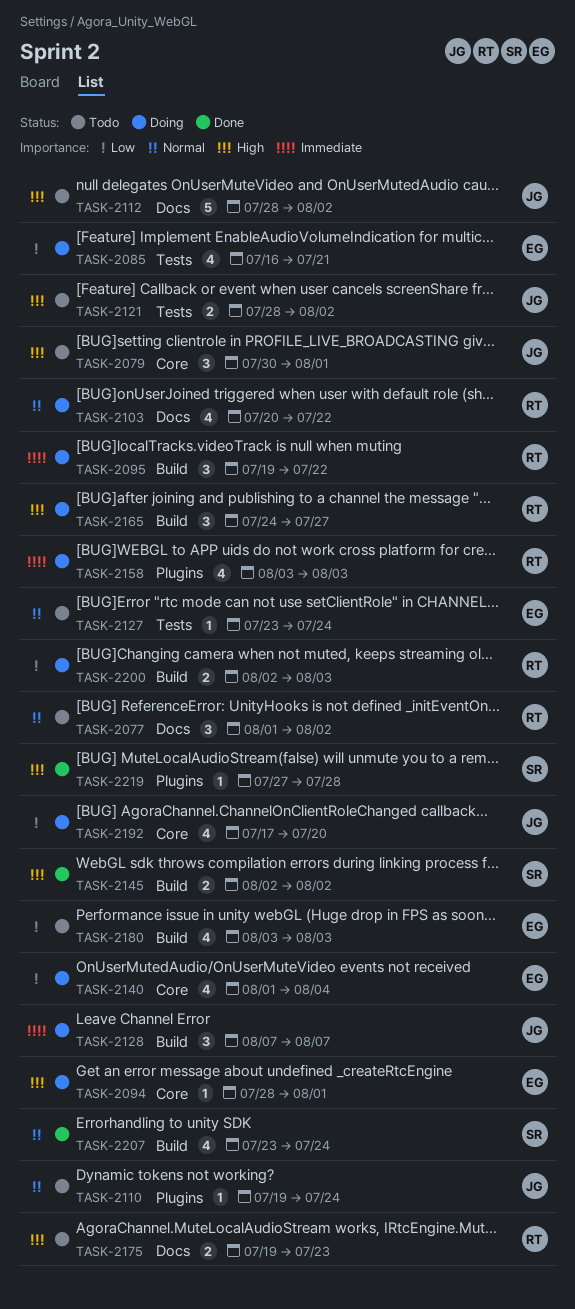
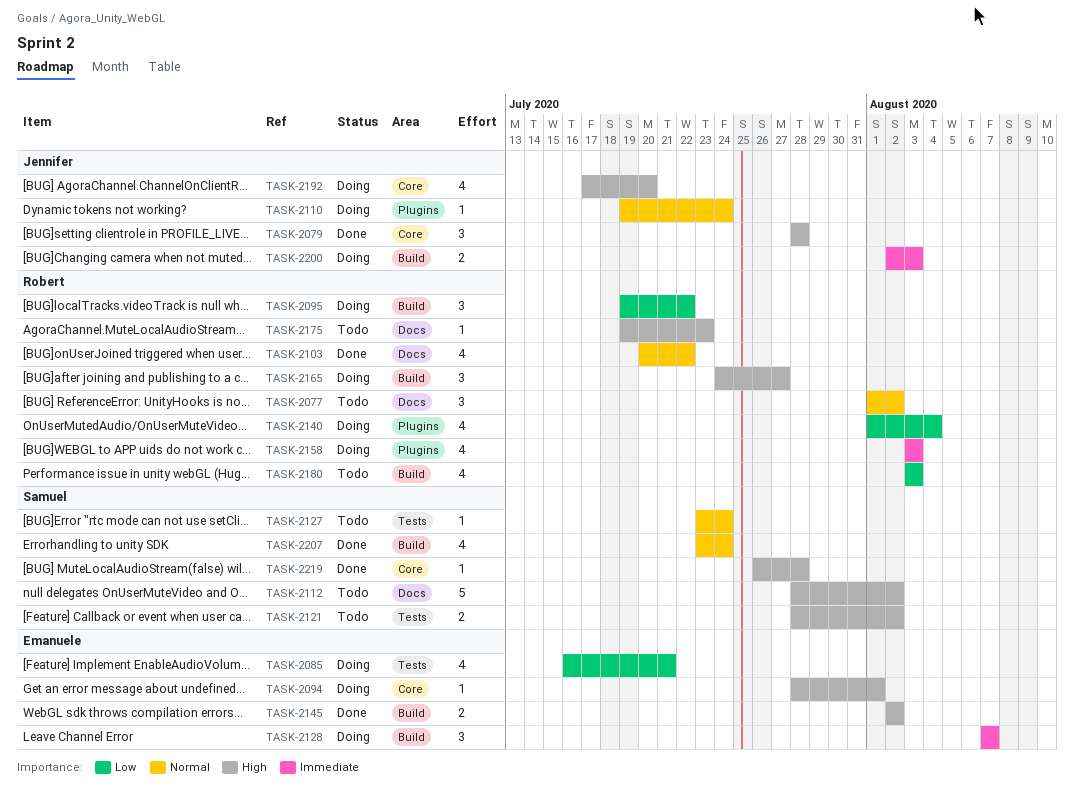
TASK-2079, status: Todo -> Done
TASK-2079, start: Jul 30 -> Jul 28
TASK-2079, due: Aug 1 -> Jul 28
TASK-2095, priority: Immediate -> Low
TASK-2103, status: Doing -> Done
TASK-2110, status: Todo -> Doing
TASK-2112, owner: Jennifer -> Samuel
TASK-2121, owner: Jennifer -> Samuel
TASK-2127, owner: Emanuele -> Samuel
TASK-2128, owner: Jennifer -> Emanuele
TASK-2140, owner: Emanuele -> Robert
TASK-2140, label: Core -> Plugins
TASK-2145, owner: Samuel -> Emanuele
TASK-2175, estimate: 2 -> 1
TASK-2180, owner: Emanuele -> Robert
TASK-2192, priority: Low -> High
TASK-2200, owner: Robert -> Jennifer
TASK-2200, priority: Low -> Immediate
TASK-2219, label: Plugins -> Core
TASK-2219, start: Jul 27 -> Jul 26

